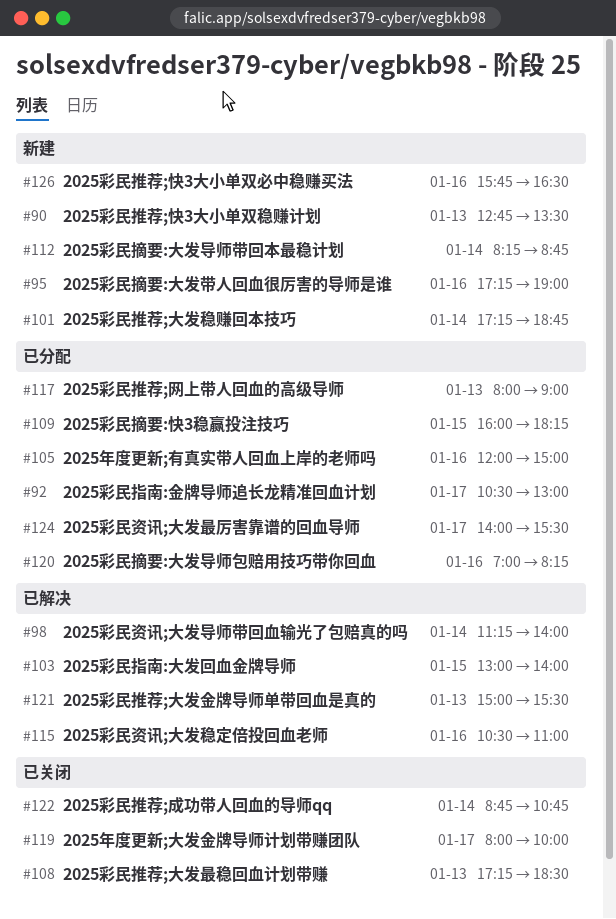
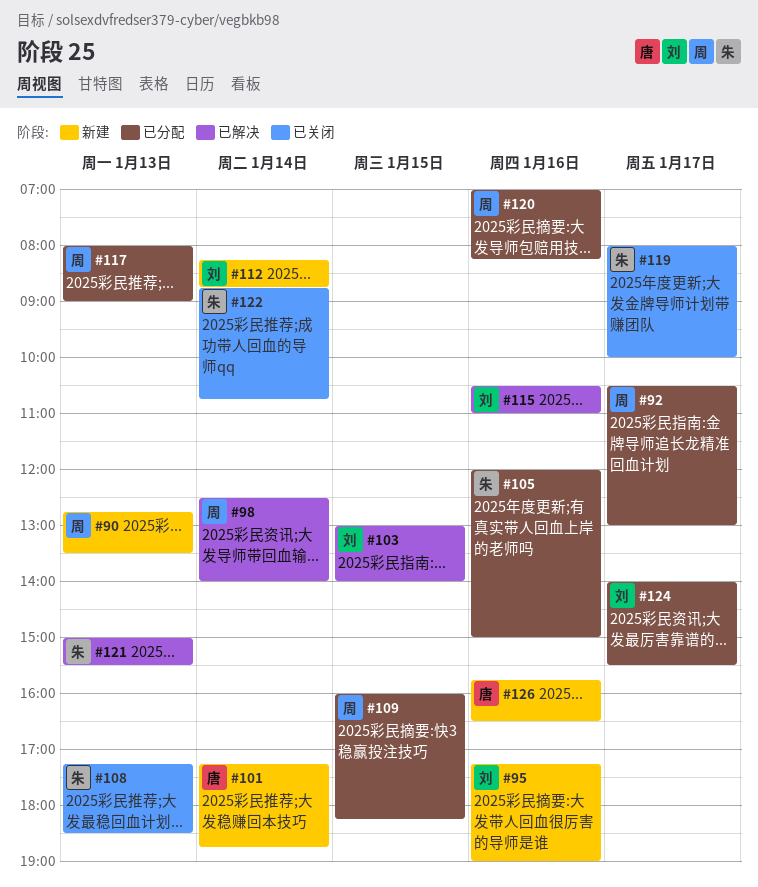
#98, begins: 11:15 -> 12:30

